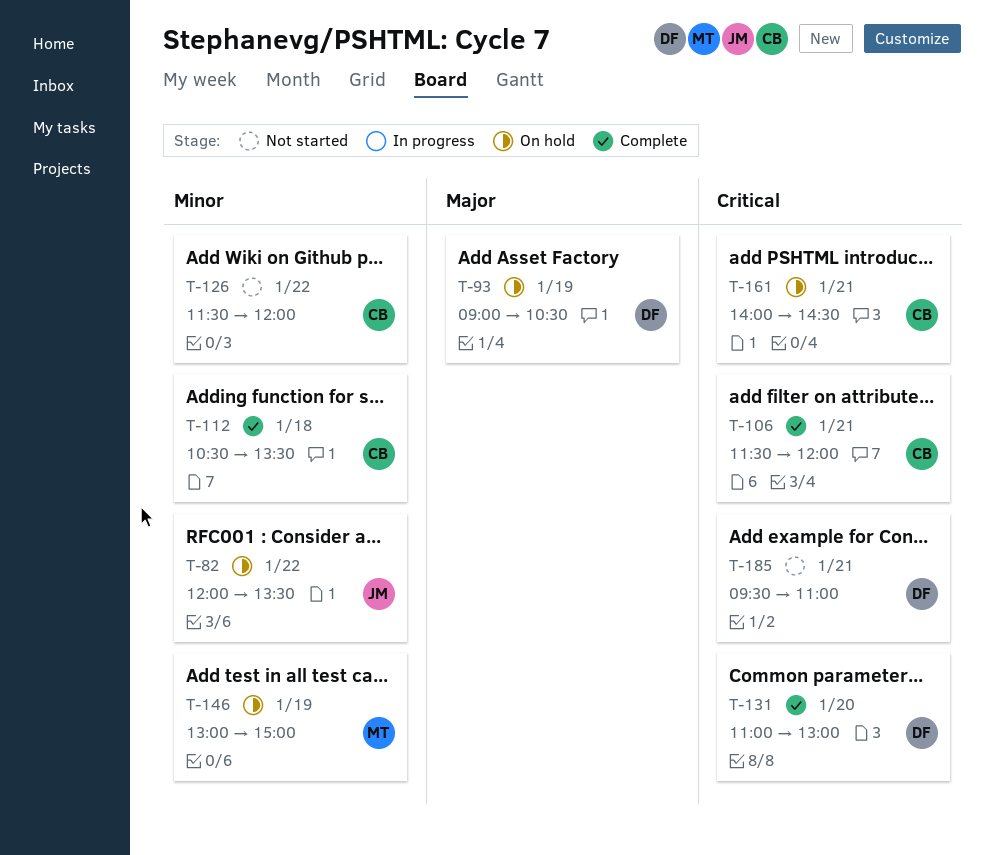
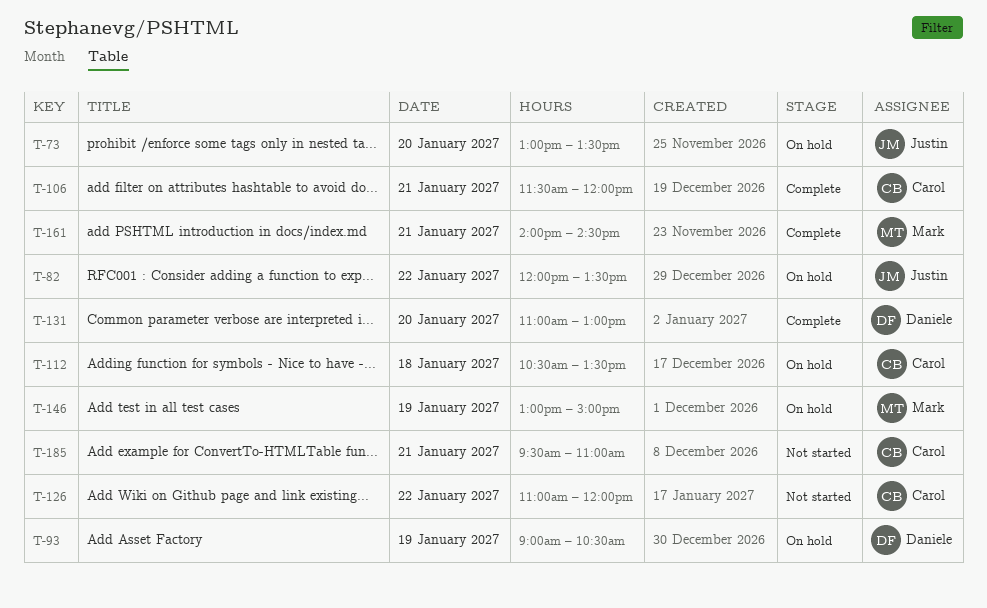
T-73: none -> present
T-112, status: Complete -> On hold
T-126, begins: 11:30 -> 11:00
T-161, status: On hold -> Complete
T-161, owner: Carol -> Mark
T-185, owner: Daniele -> Carol

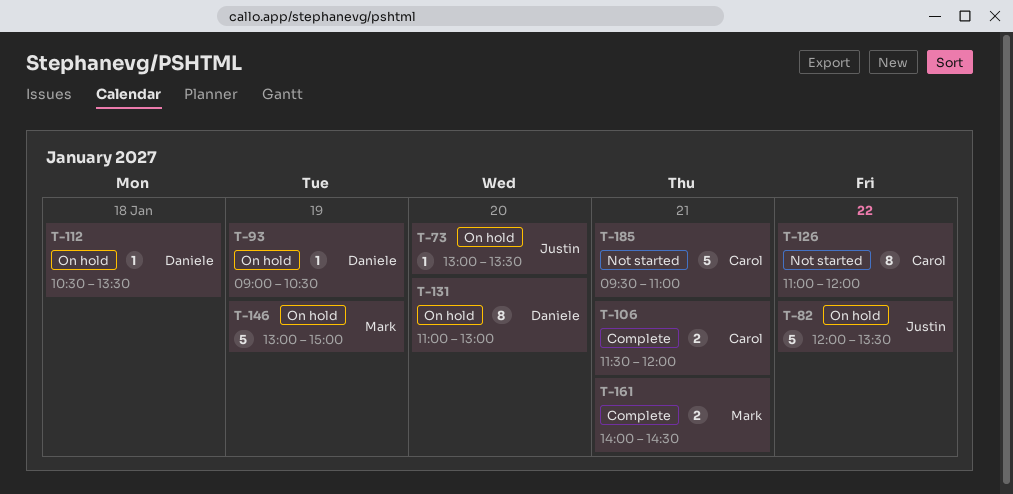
T-112, owner: Carol -> Daniele
T-131, status: Complete -> On hold

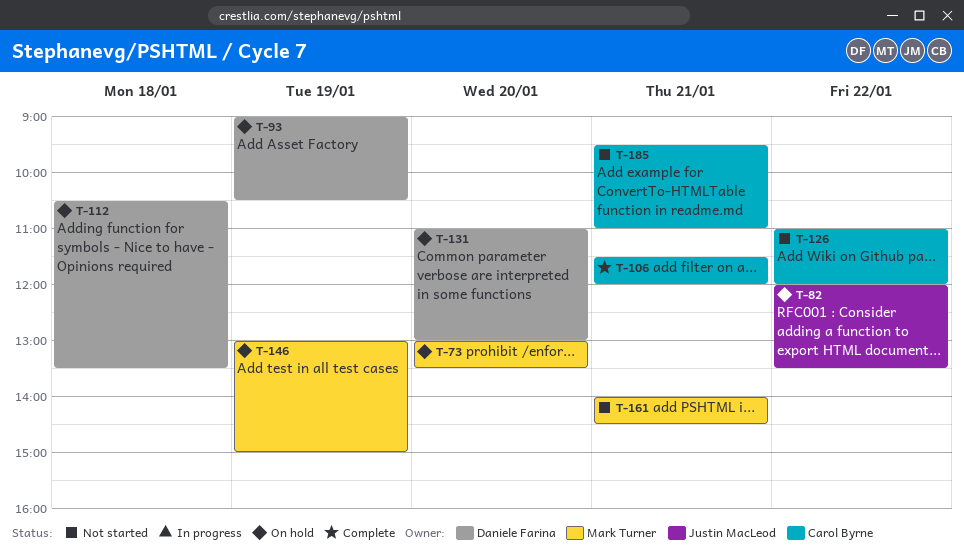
T-73, owner: Justin MacLeod -> Mark Turner
T-161, status: Complete -> Not started

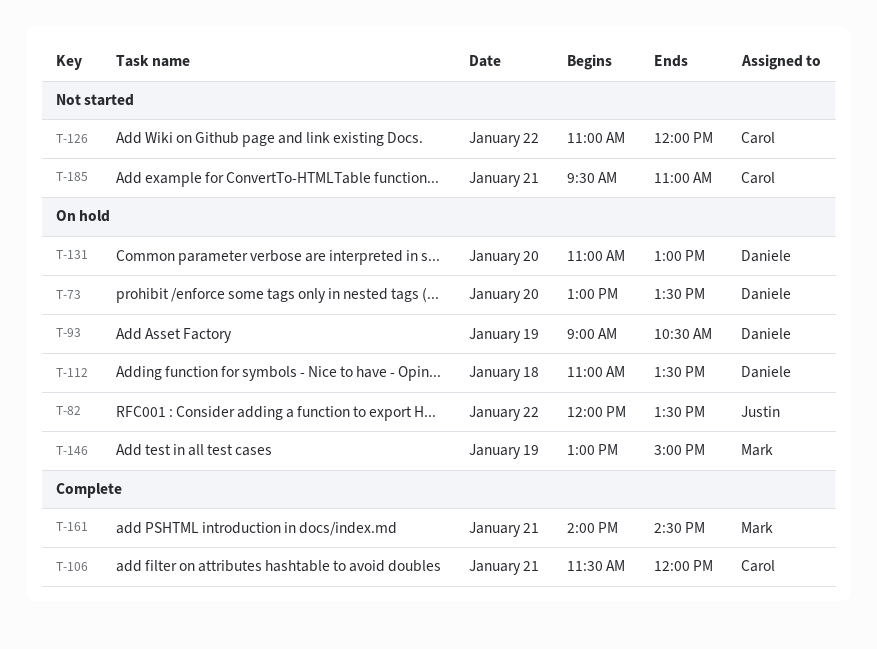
T-73, owner: Mark Turner -> Daniele Farina
T-112, begins: 10:30 -> 11:00
T-161, status: Not started -> Complete

